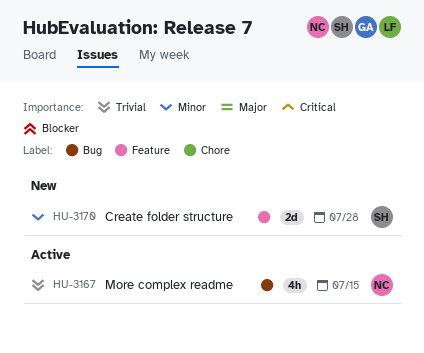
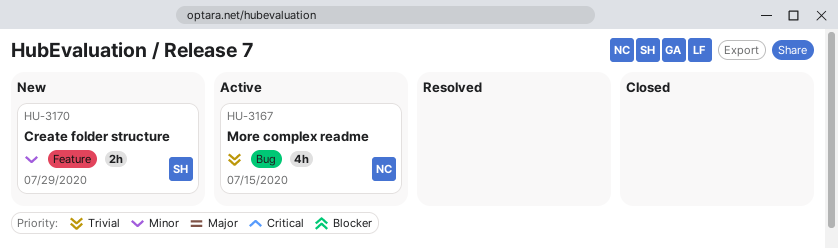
HU-3170, estimate: 2d -> 2h
HU-3170, due: Jul 28 -> Jul 29

